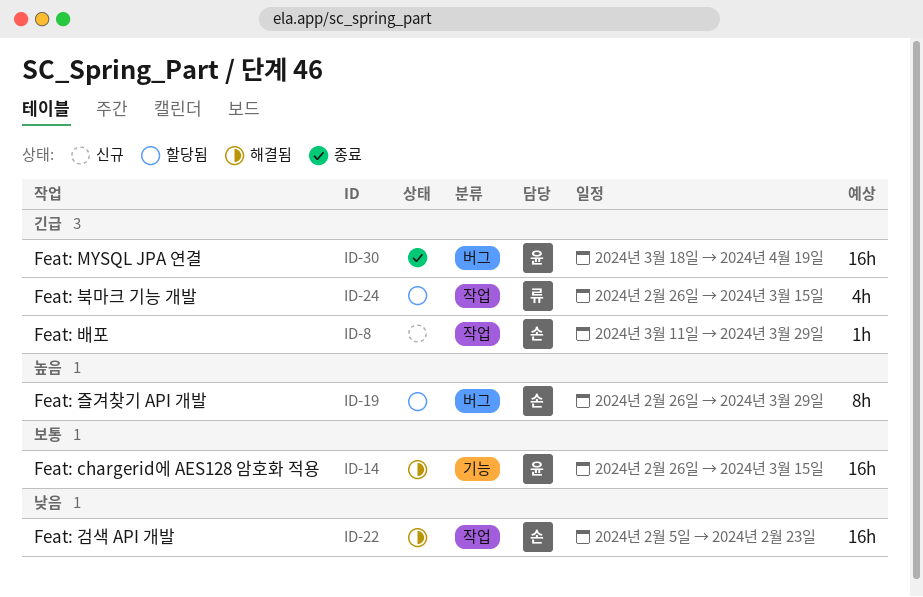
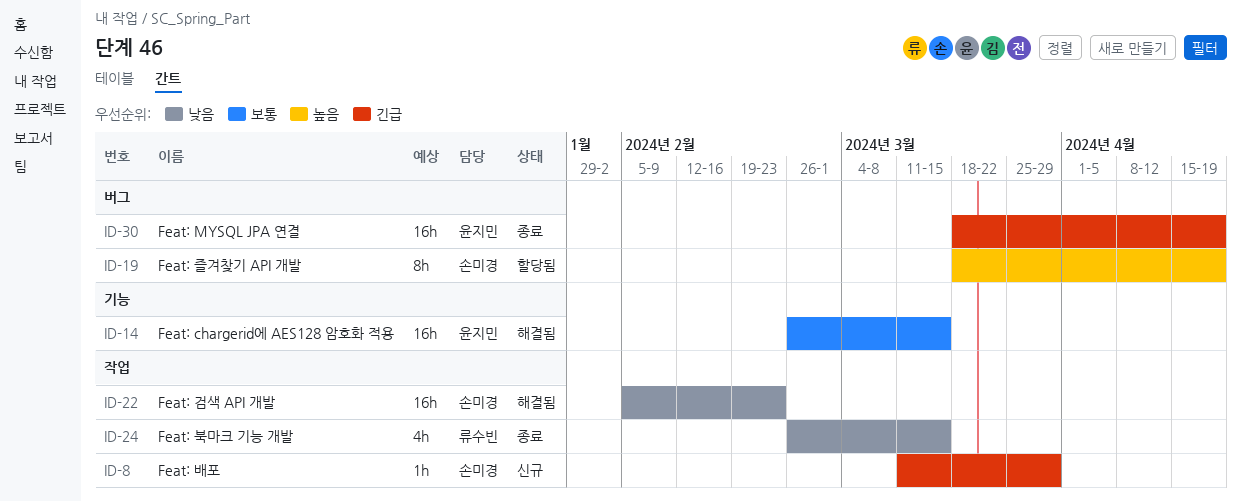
ID-19, start: Feb 26 -> Mar 18
ID-19, due: Mar 29 -> Apr 19
ID-24, status: 할당됨 -> 종료
ID-24, priority: 긴급 -> 낮음

